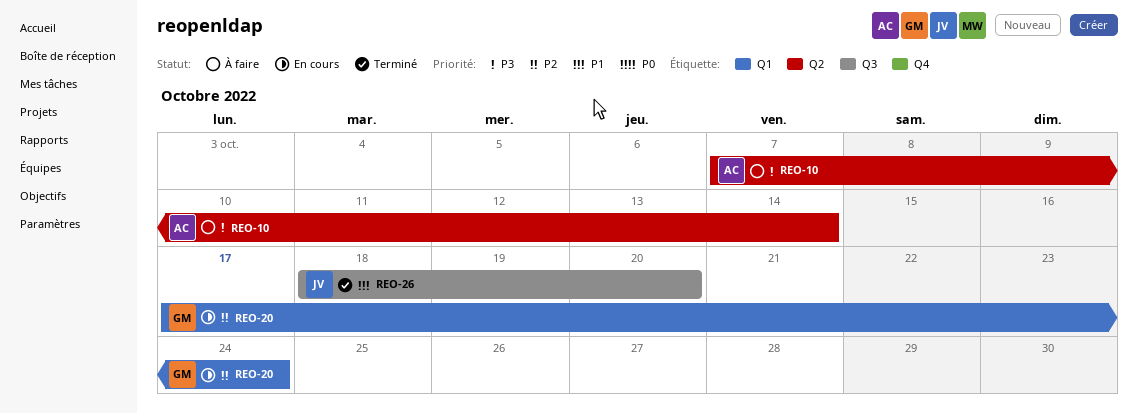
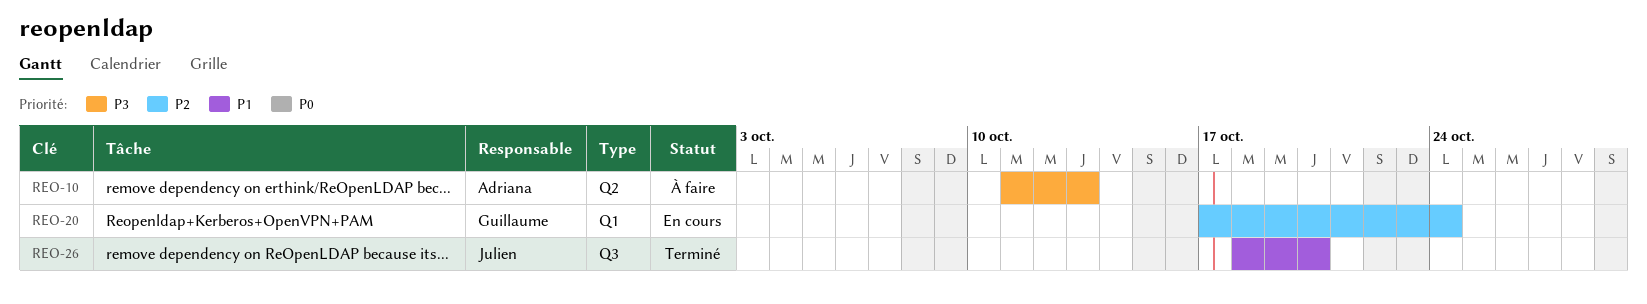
REO-10, start: Oct 7 -> Oct 11
REO-10, due: Oct 14 -> Oct 13

